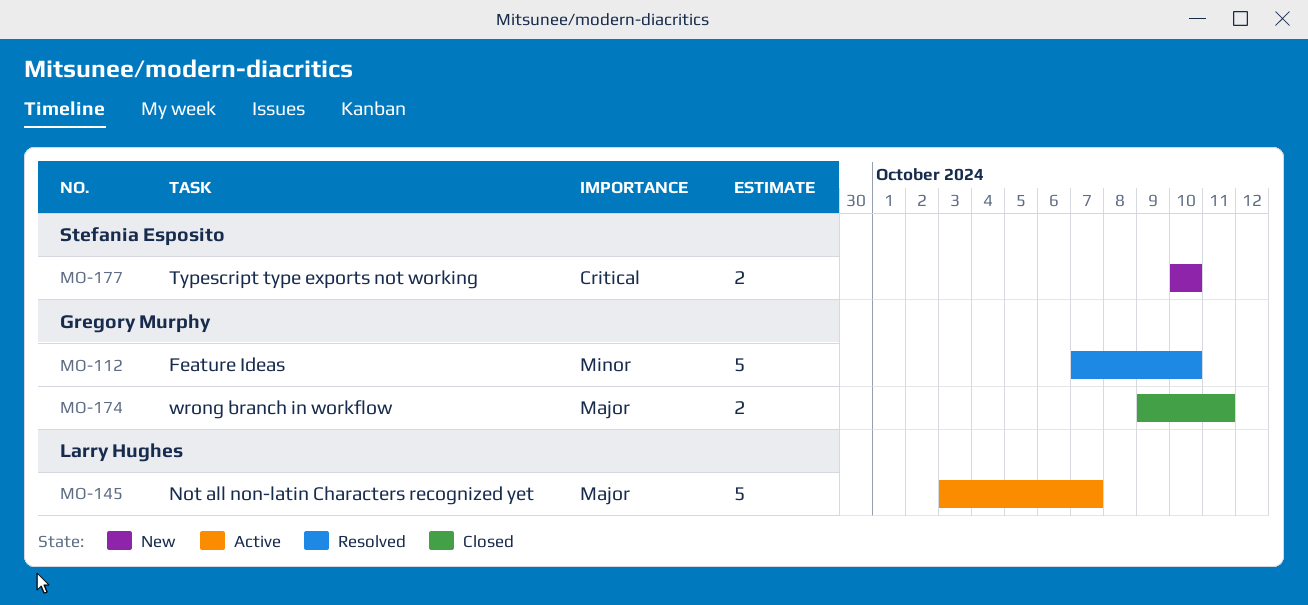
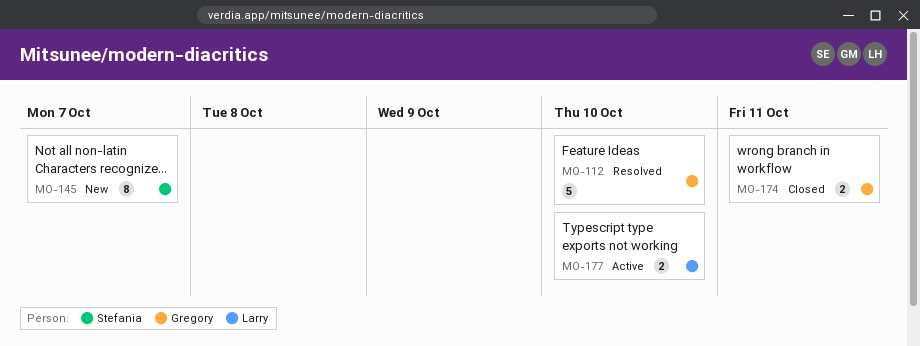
MO-145, status: Active -> New
MO-145, owner: Larry Hughes -> Stefania Esposito
MO-145, estimate: 5 -> 8
MO-177, status: New -> Active
MO-177, owner: Stefania Esposito -> Larry Hughes

